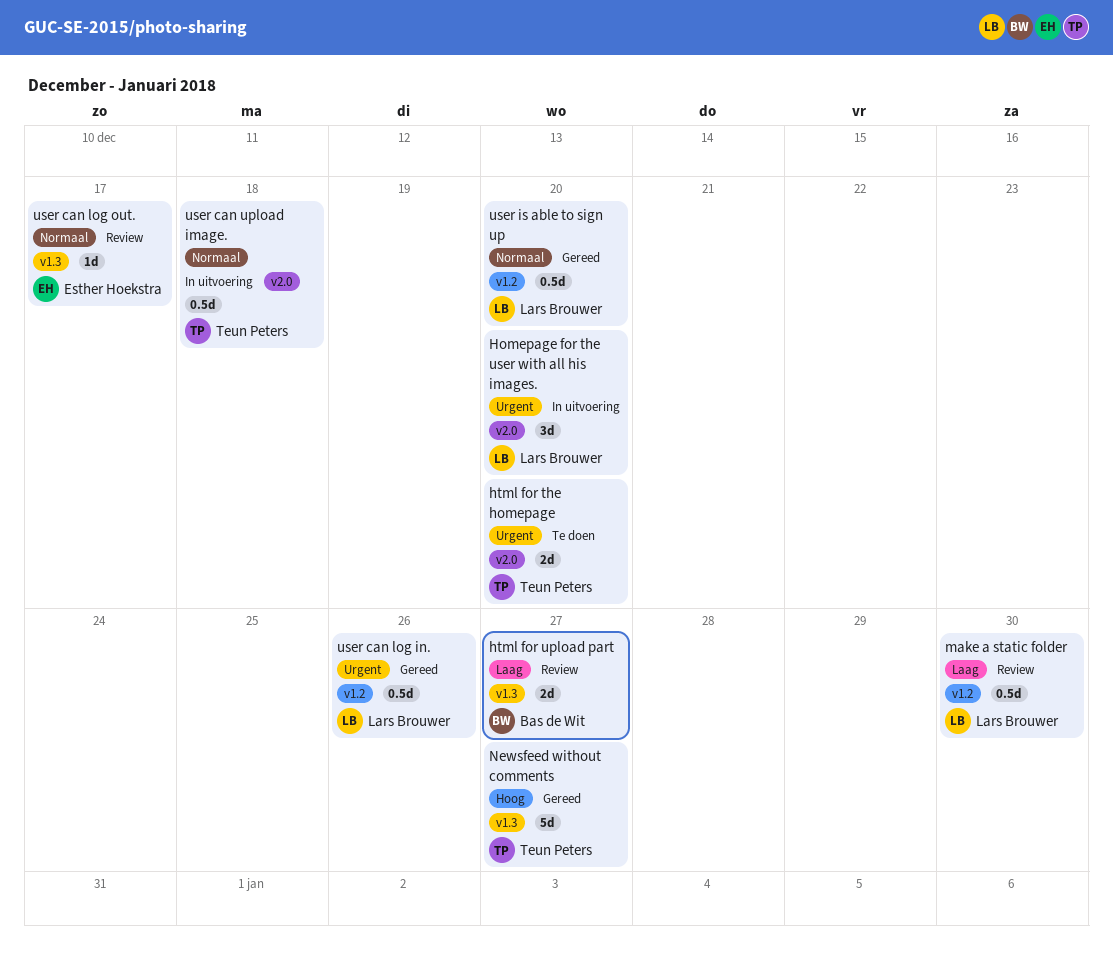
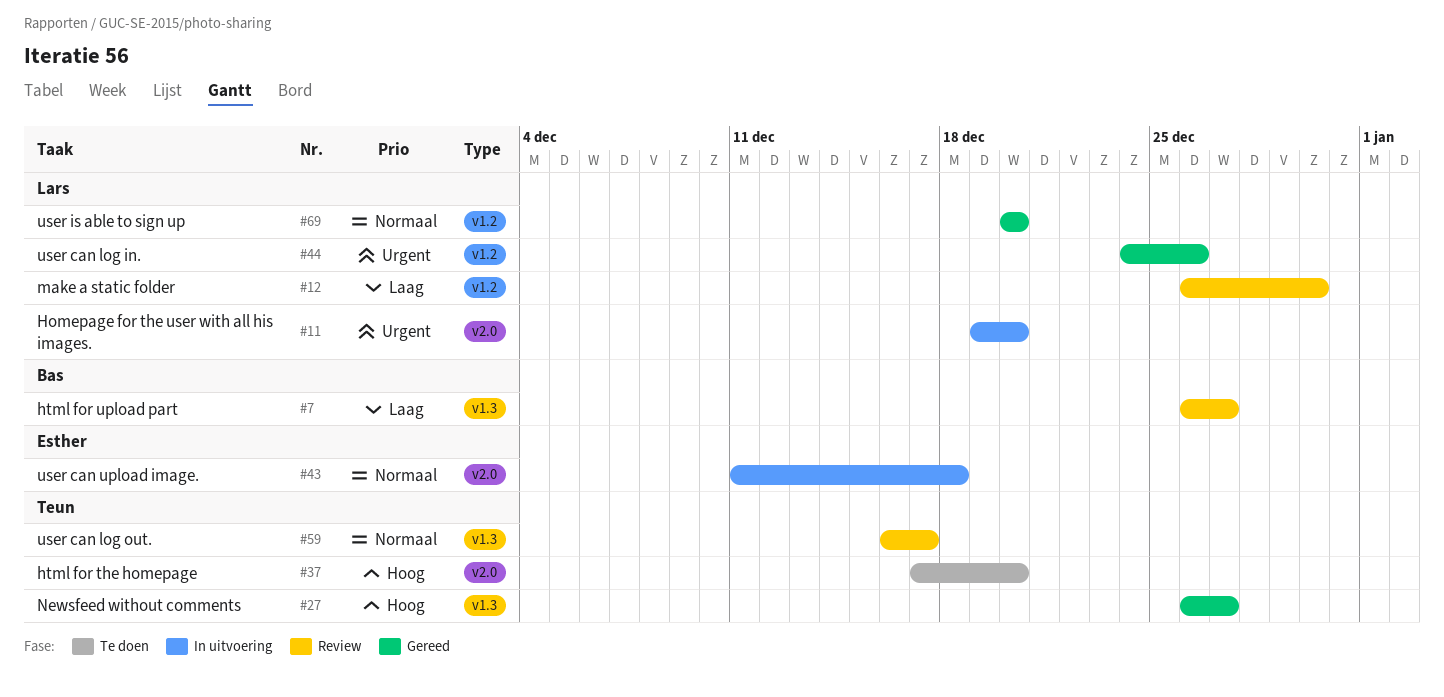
html for the homepage, priority: Urgent -> Hoog
user can log out., owner: Esther Hoekstra -> Teun Peters
user can upload image., owner: Teun Peters -> Esther Hoekstra

